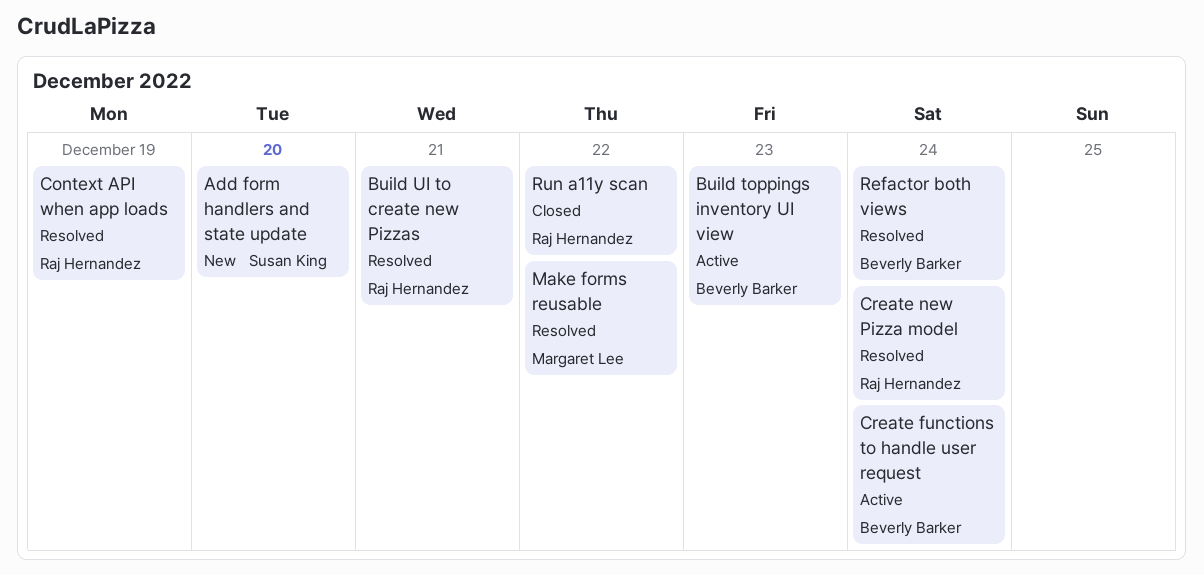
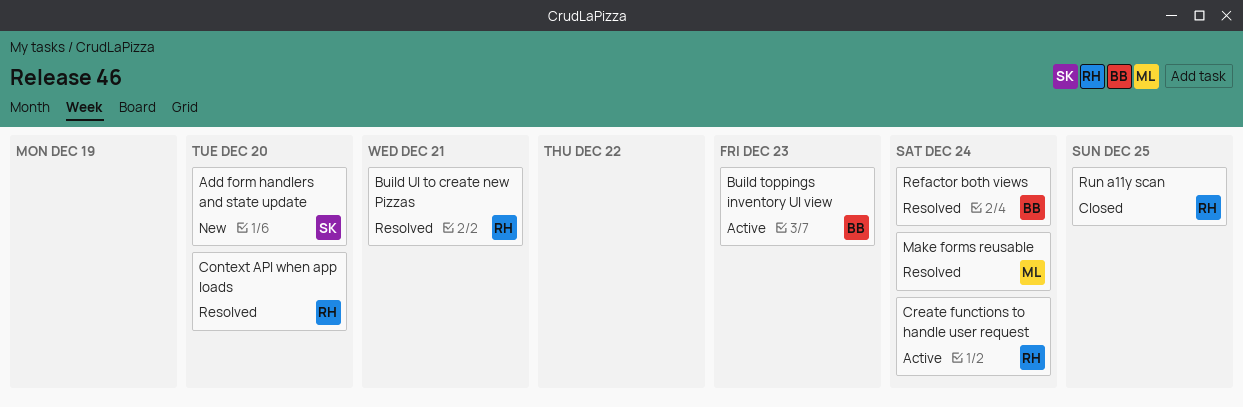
Context API when app loads, due: Dec 19 -> Dec 20
Create functions to handle user request, owner: Beverly Barker -> Raj Hernandez
Create new Pizza model: present -> none
Make forms reusable, due: Dec 22 -> Dec 24
Run a11y scan, due: Dec 22 -> Dec 25

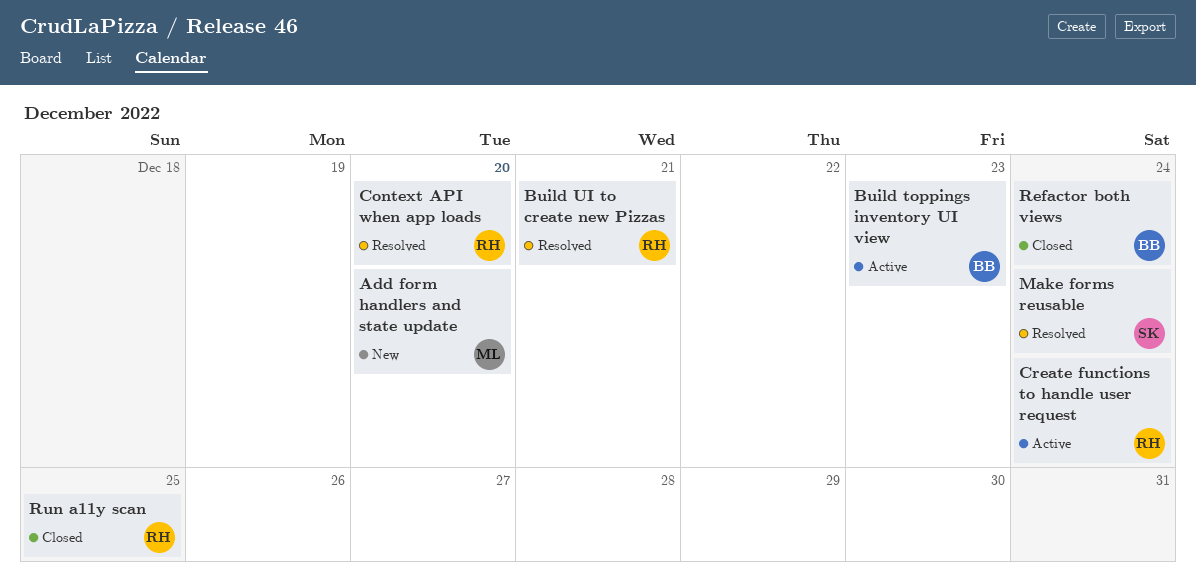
Add form handlers and state update, owner: SK -> ML
Make forms reusable, owner: ML -> SK
Refactor both views, status: Resolved -> Closed

